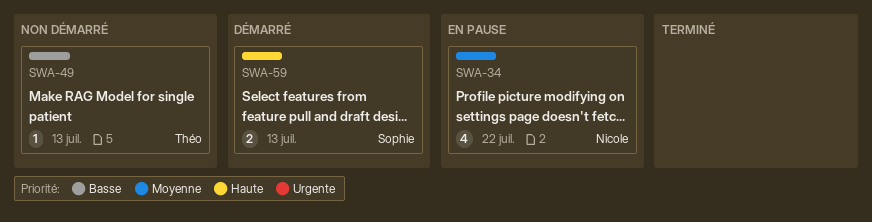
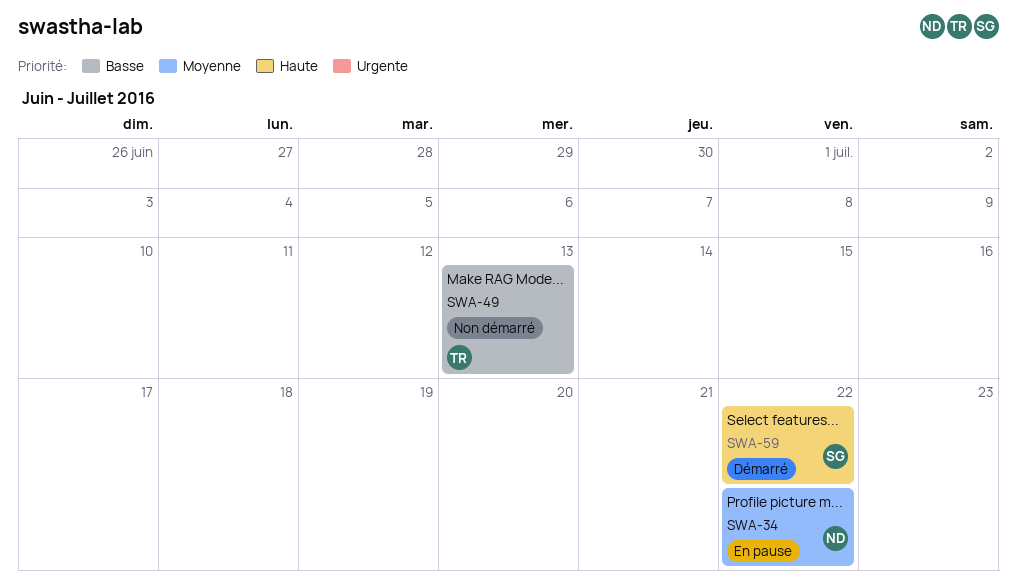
SWA-59, due: Jul 13 -> Jul 22

